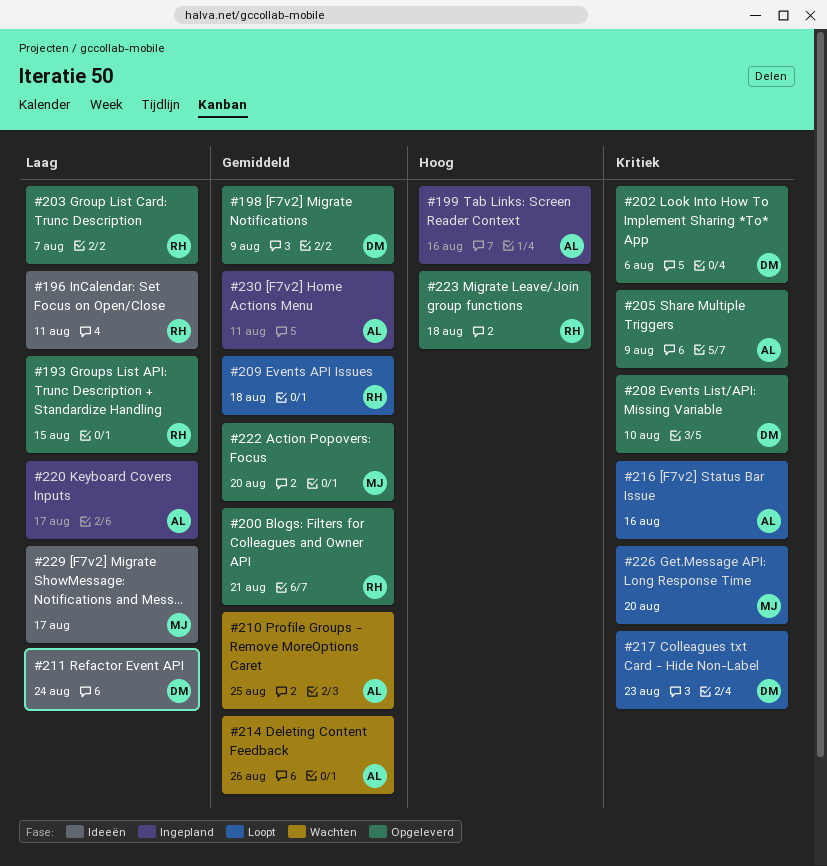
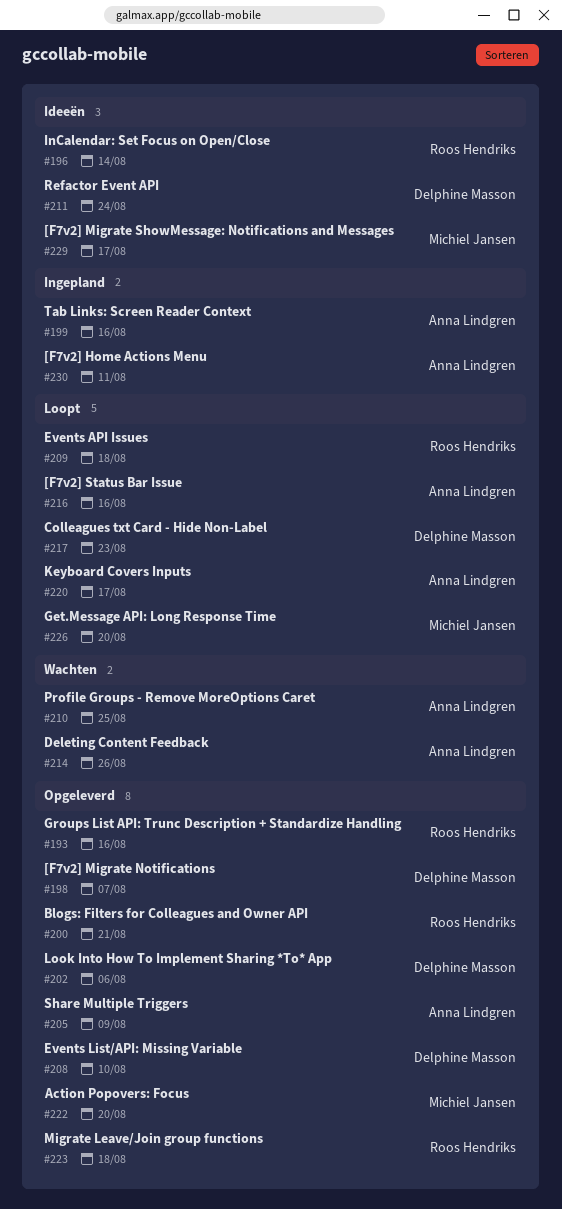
#193, due: Aug 15 -> Aug 16
#196, due: Aug 11 -> Aug 14
#198, due: Aug 9 -> Aug 7
#203: present -> none
#220, status: Ingepland -> Loopt

